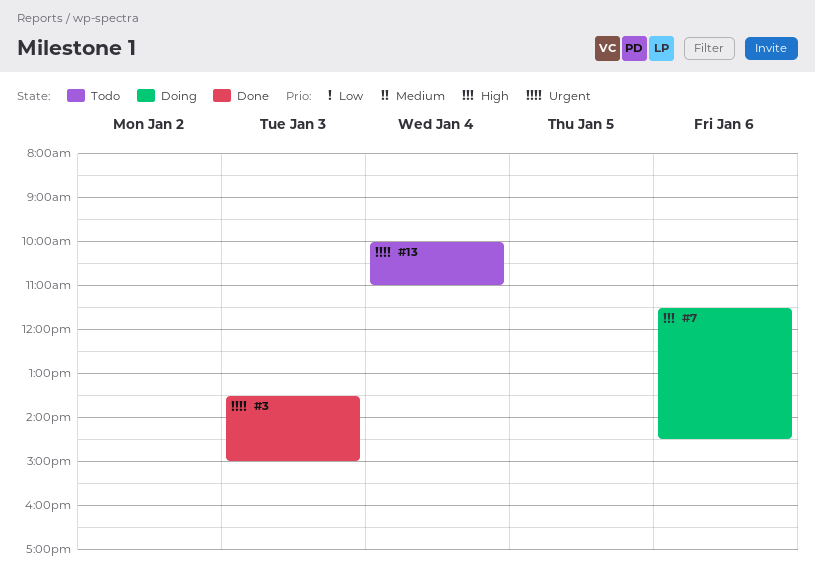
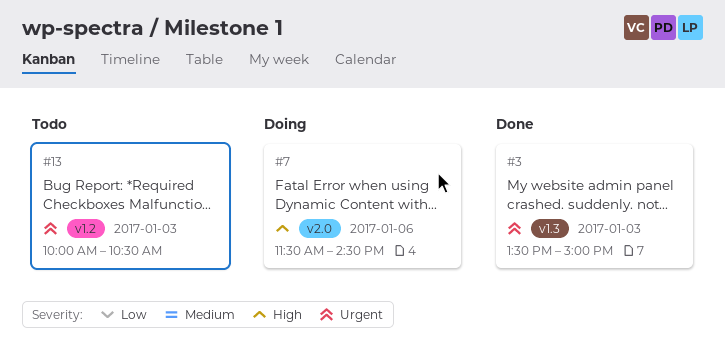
#13, day: Jan 4 -> Jan 3
#13, ends: 11:00 -> 10:30

